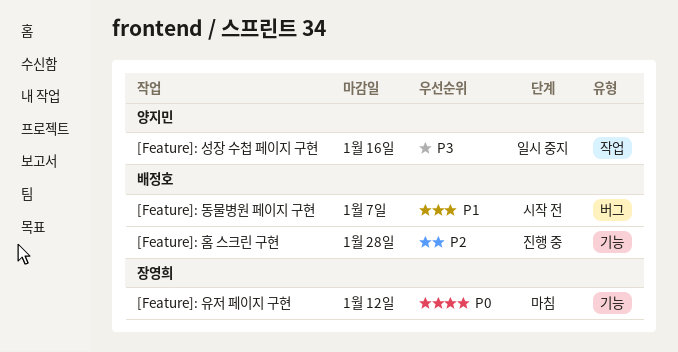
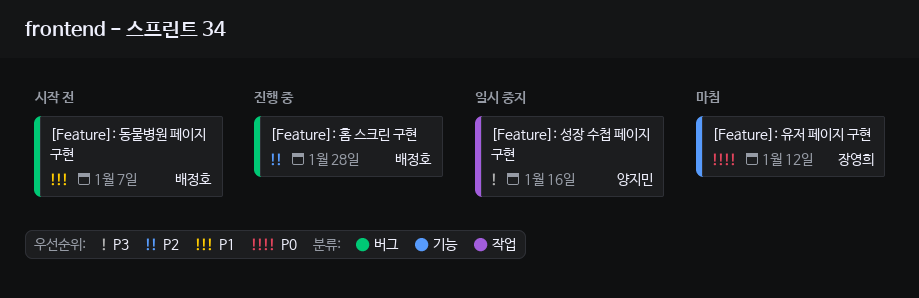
[Feature]: 홈 스크린 구현, label: 기능 -> 버그

